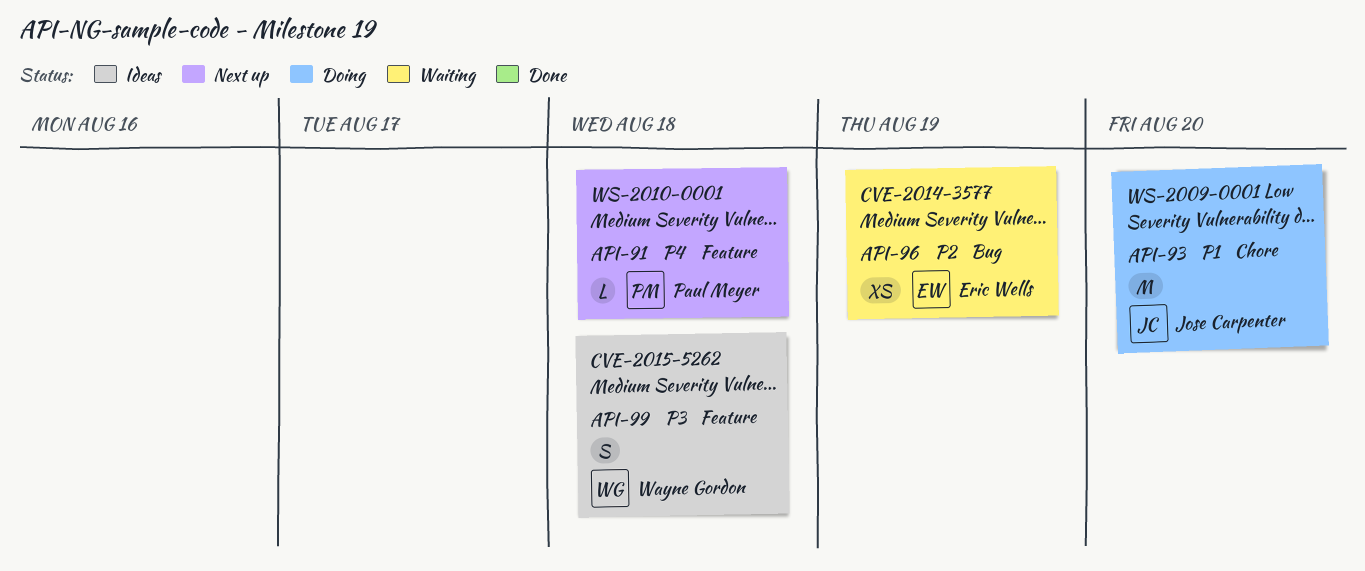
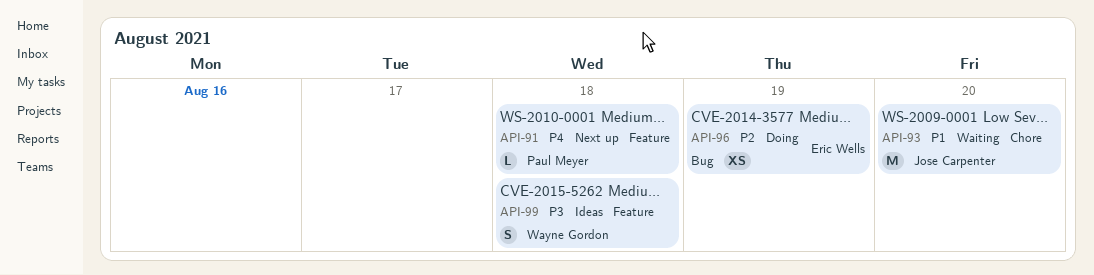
API-93, status: Doing -> Waiting
API-96, status: Waiting -> Doing

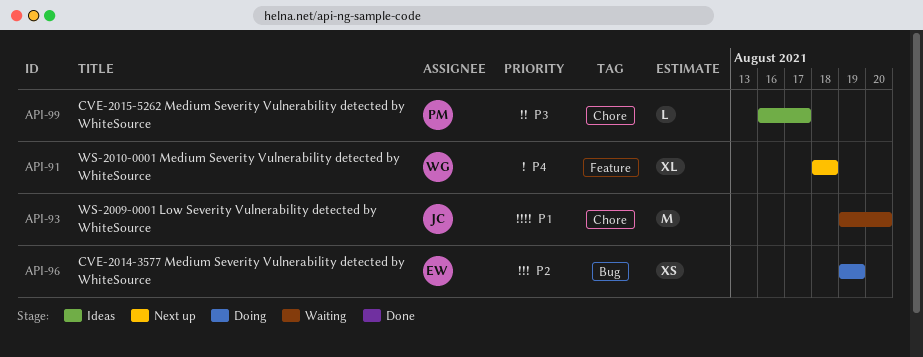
API-91, owner: Paul Meyer -> Wayne Gordon
API-91, estimate: L -> XL
API-99, owner: Wayne Gordon -> Paul Meyer
API-99, label: Feature -> Chore
API-99, estimate: S -> L
API-99, due: Aug 18 -> Aug 17

